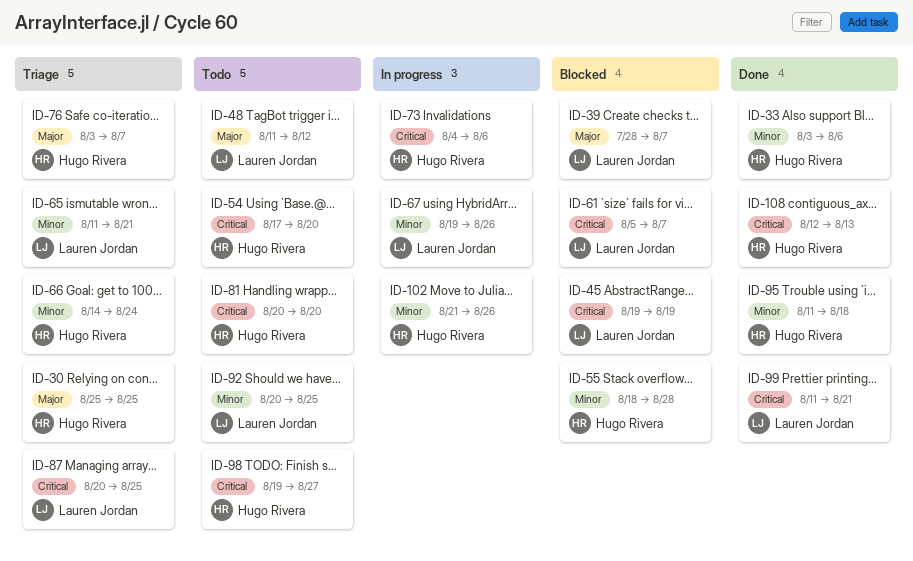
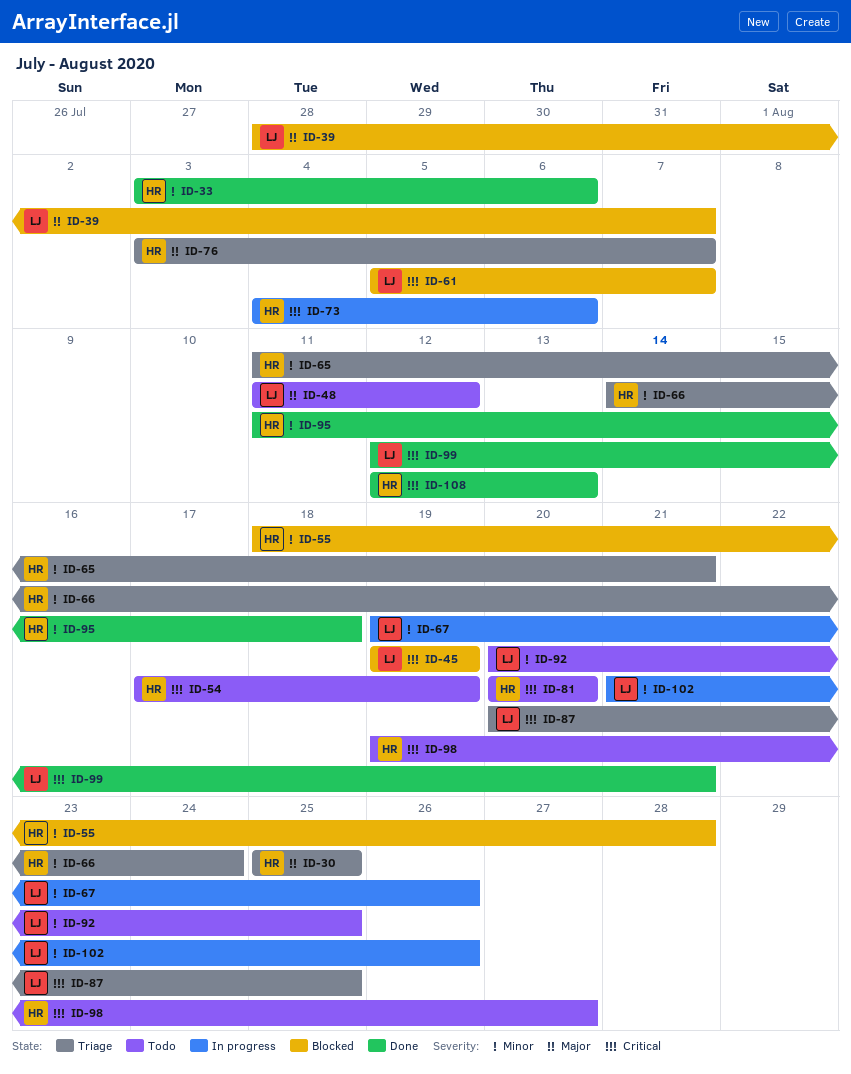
ID-54, due: Aug 20 -> Aug 19
ID-65, owner: Lauren Jordan -> Hugo Rivera
ID-99, start: Aug 11 -> Aug 12
ID-102, owner: Hugo Rivera -> Lauren Jordan

